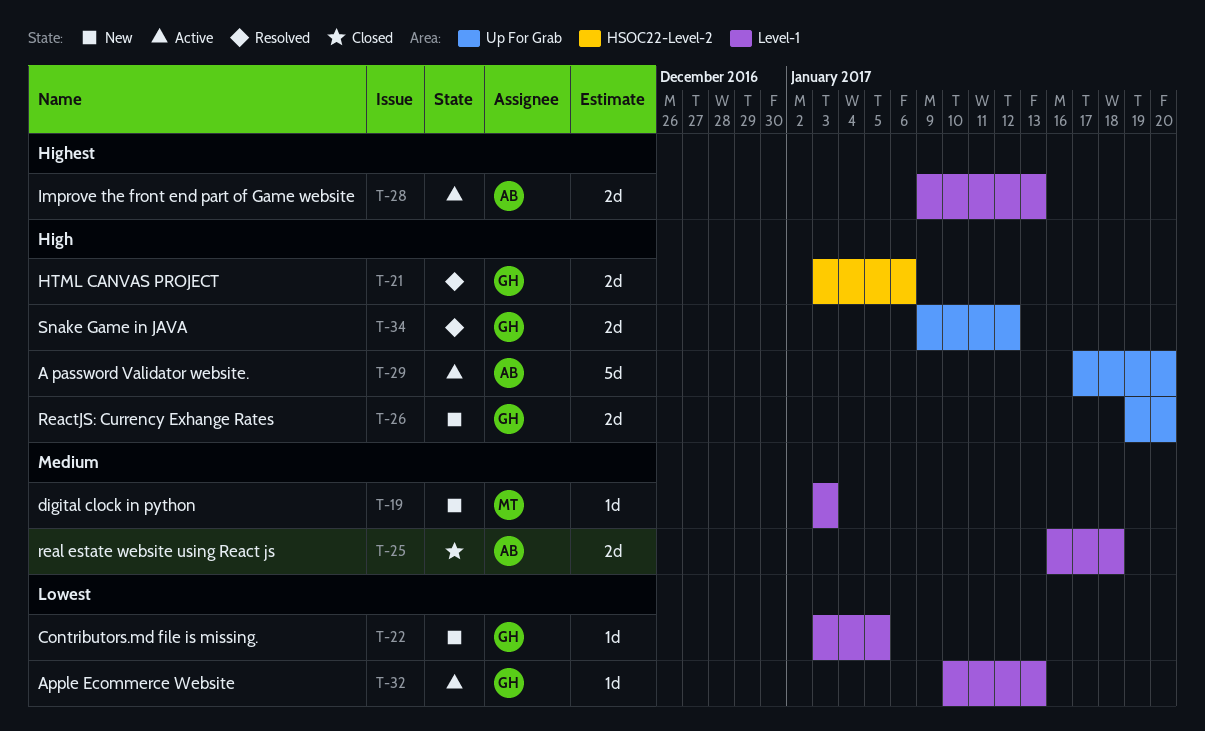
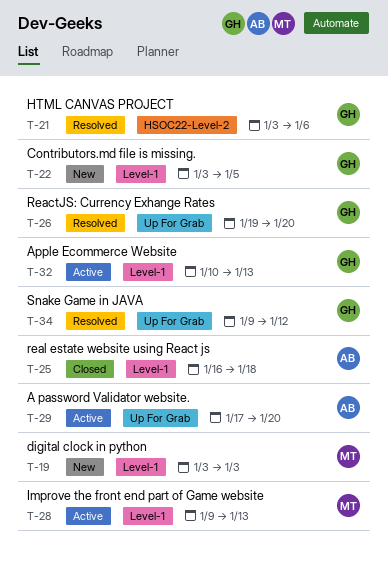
T-26, status: New -> Resolved
T-28, owner: AB -> MT

